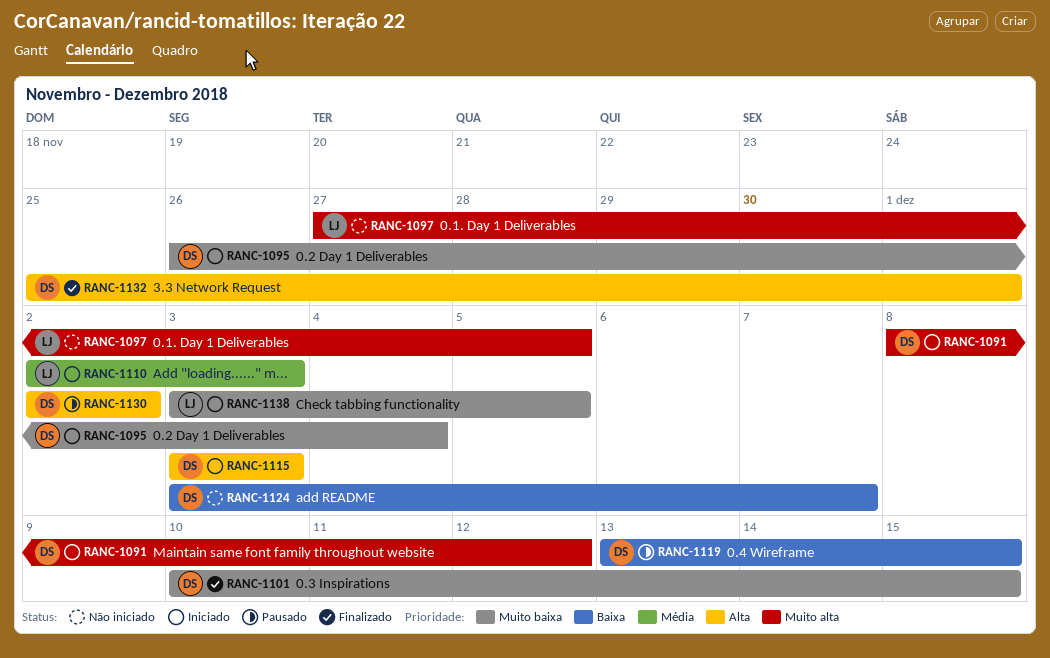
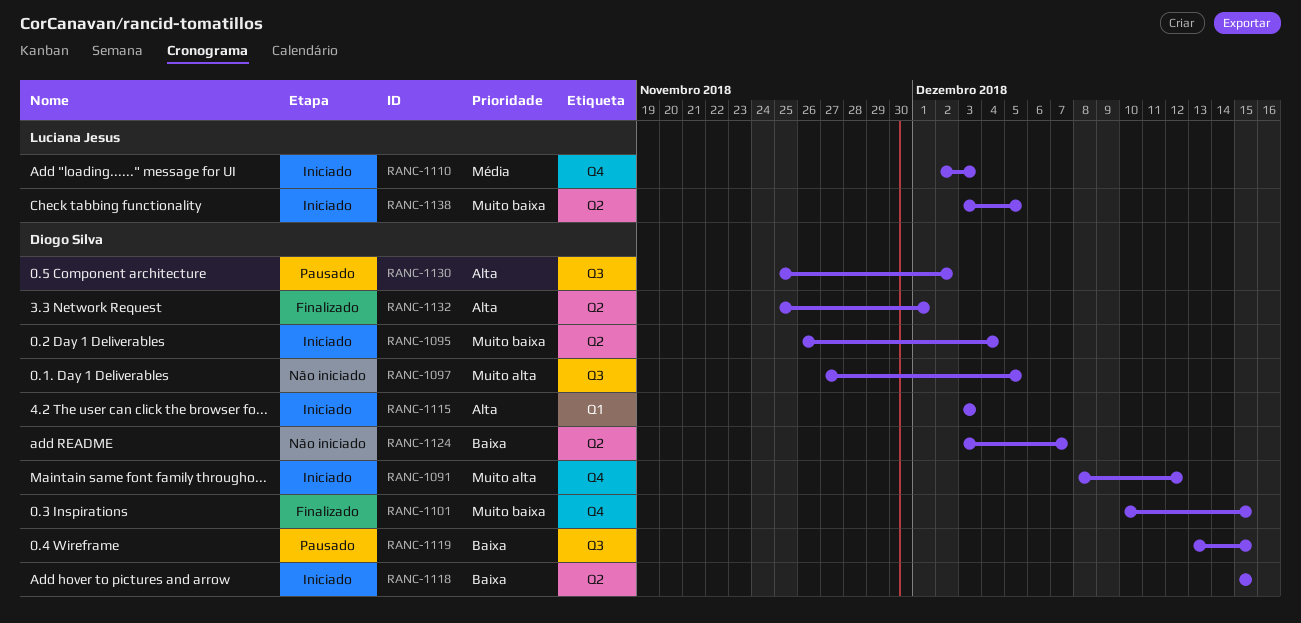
RANC-1097, owner: Luciana Jesus -> Diogo Silva
RANC-1118: none -> present
RANC-1130, start: Dec 2 -> Nov 25

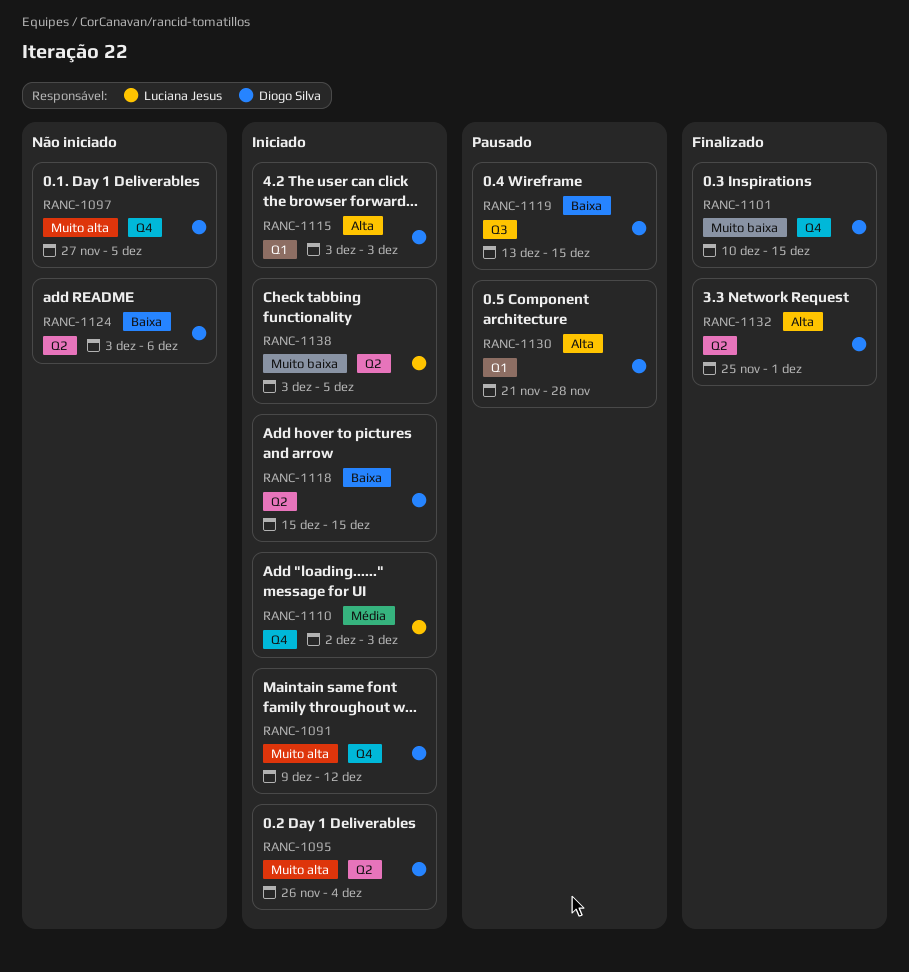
RANC-1091, start: Dec 8 -> Dec 9
RANC-1095, priority: Muito baixa -> Muito alta
RANC-1097, label: Q3 -> Q4
RANC-1124, due: Dec 7 -> Dec 6
RANC-1130, label: Q3 -> Q1
RANC-1130, start: Nov 25 -> Nov 21
RANC-1130, due: Dec 2 -> Nov 28

